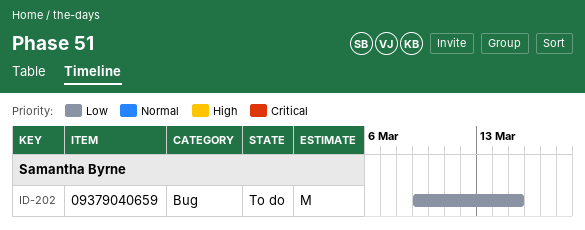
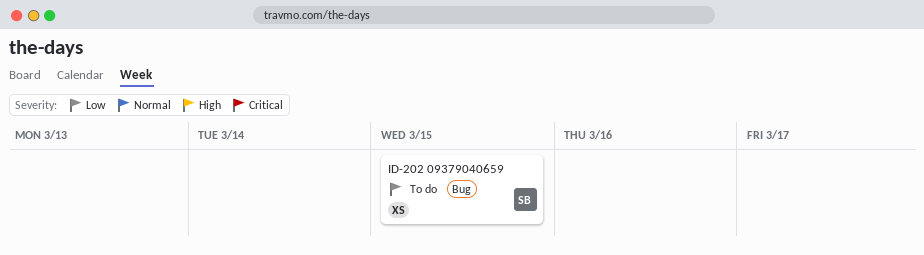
ID-202, estimate: M -> XS

